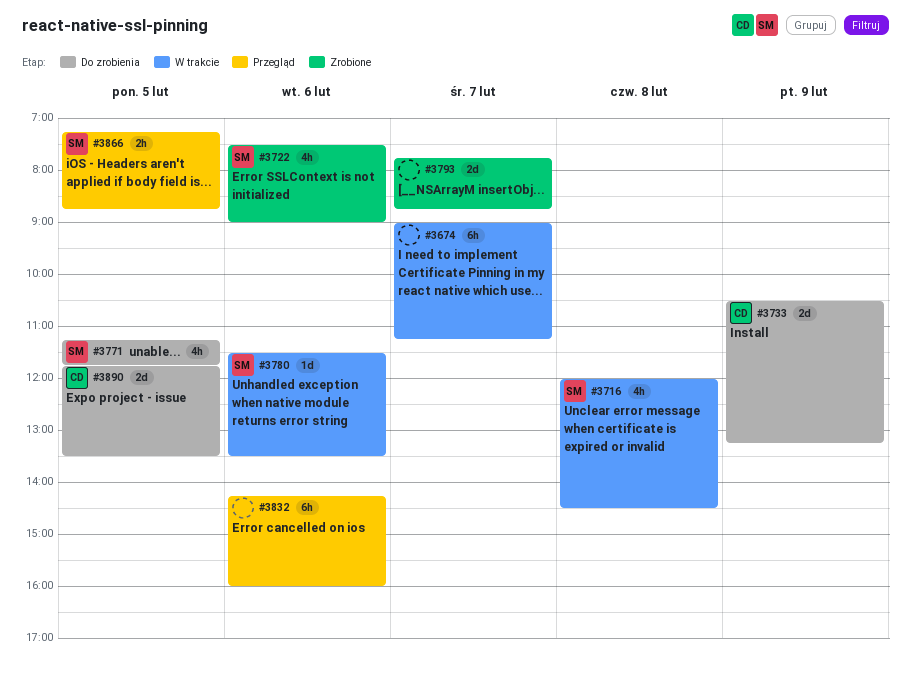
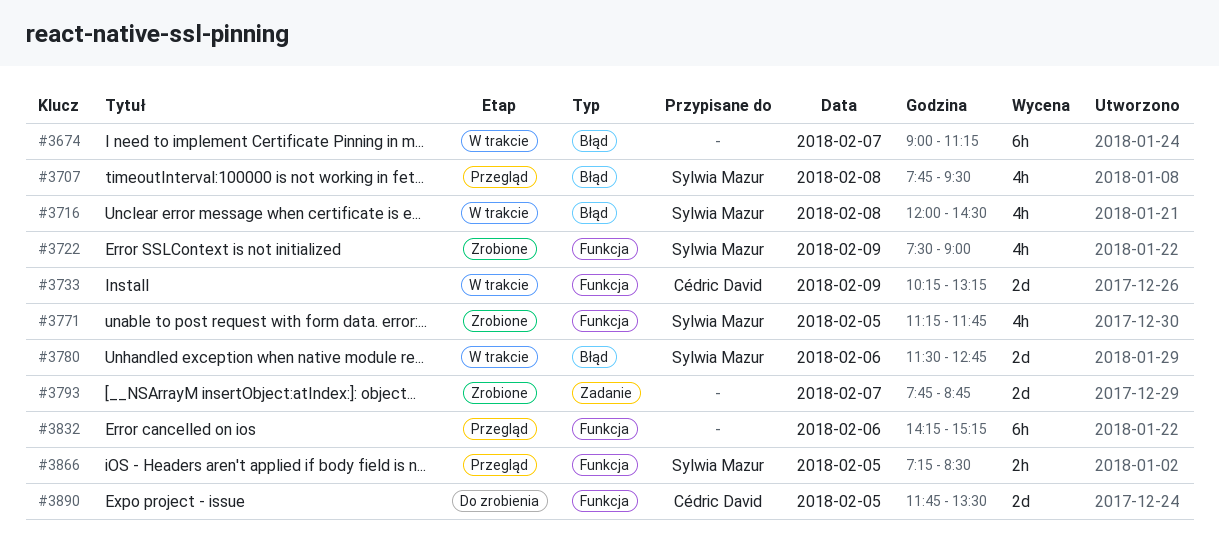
#3707: none -> present
#3722, day: Feb 6 -> Feb 9
#3733, status: Do zrobienia -> W trakcie
#3733, begins: 10:30 -> 10:15
#3771, status: Do zrobienia -> Zrobione
#3780, estimate: 1d -> 2d
#3780, ends: 13:30 -> 12:45
#3832, ends: 16:00 -> 15:15
#3866, ends: 08:45 -> 08:30

